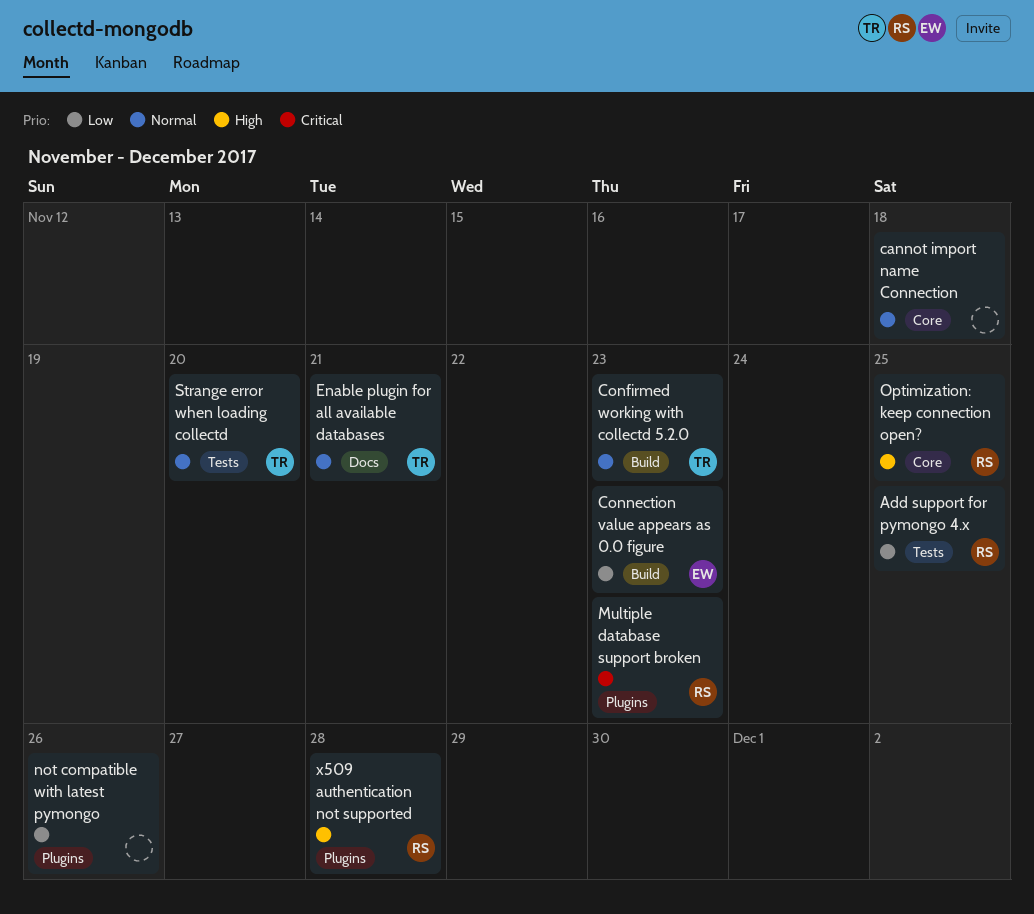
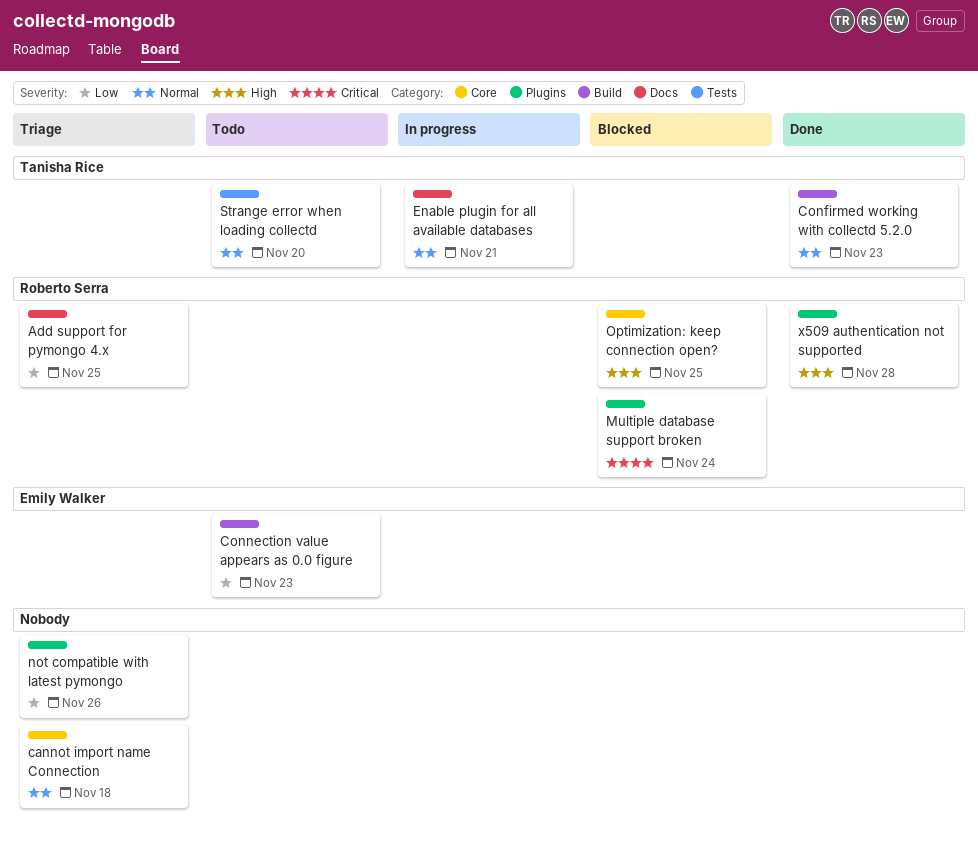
Add support for pymongo 4.x, label: Tests -> Docs
Multiple database support broken, due: Nov 23 -> Nov 24

